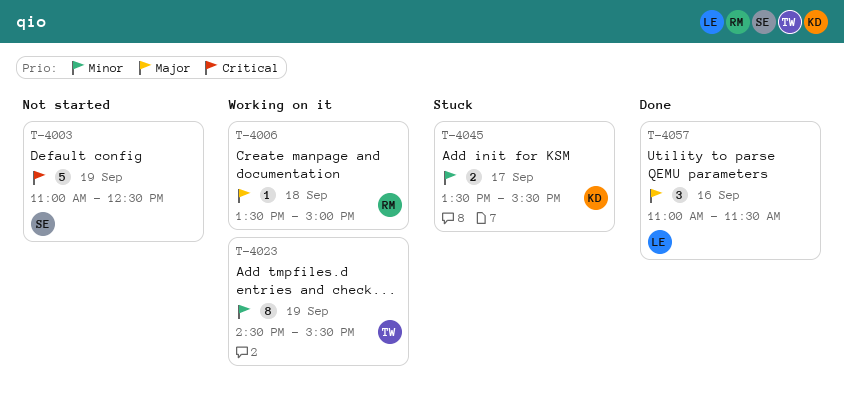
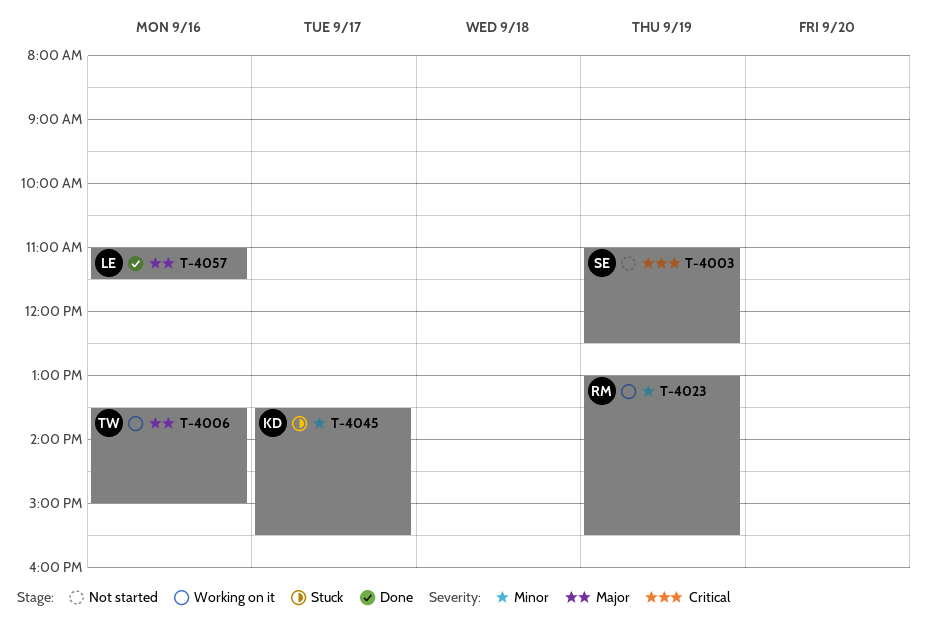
T-4006, owner: RM -> TW
T-4006, day: Sep 18 -> Sep 16
T-4023, owner: TW -> RM
T-4023, begins: 14:30 -> 13:00

